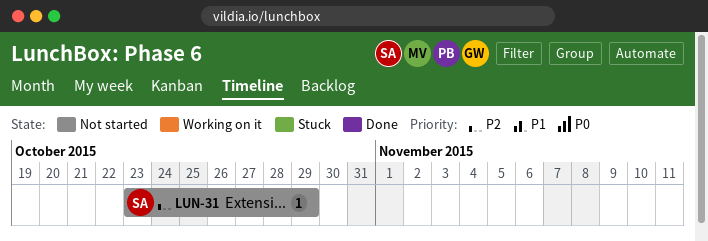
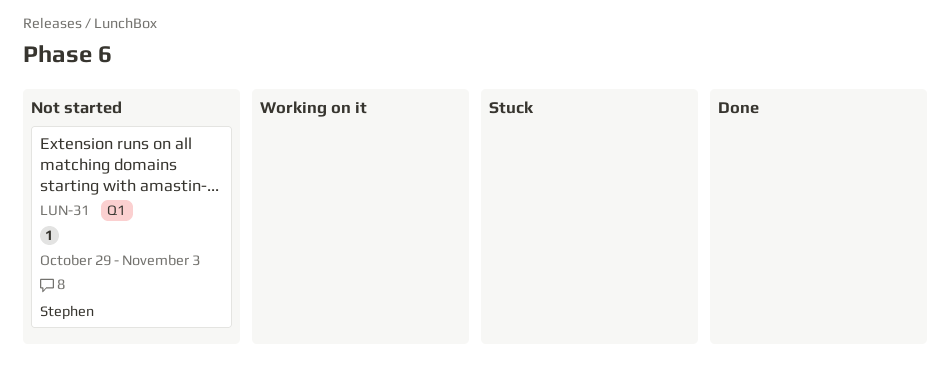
LUN-31, start: Oct 23 -> Oct 29
LUN-31, due: Oct 29 -> Nov 3

